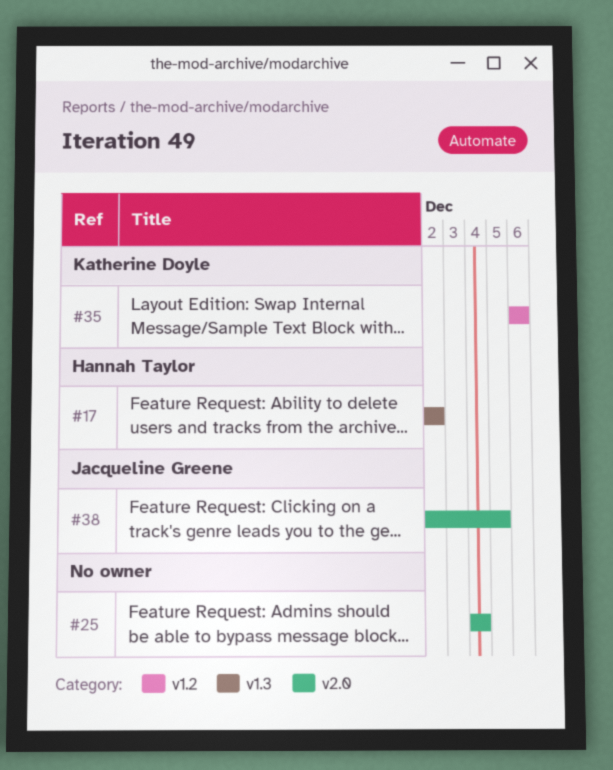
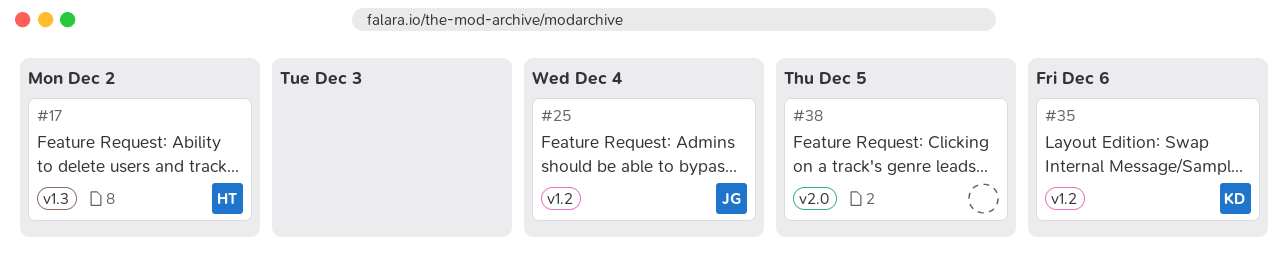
#25, owner: none -> Jacqueline Greene
#25, label: v2.0 -> v1.2
#38, owner: Jacqueline Greene -> none

